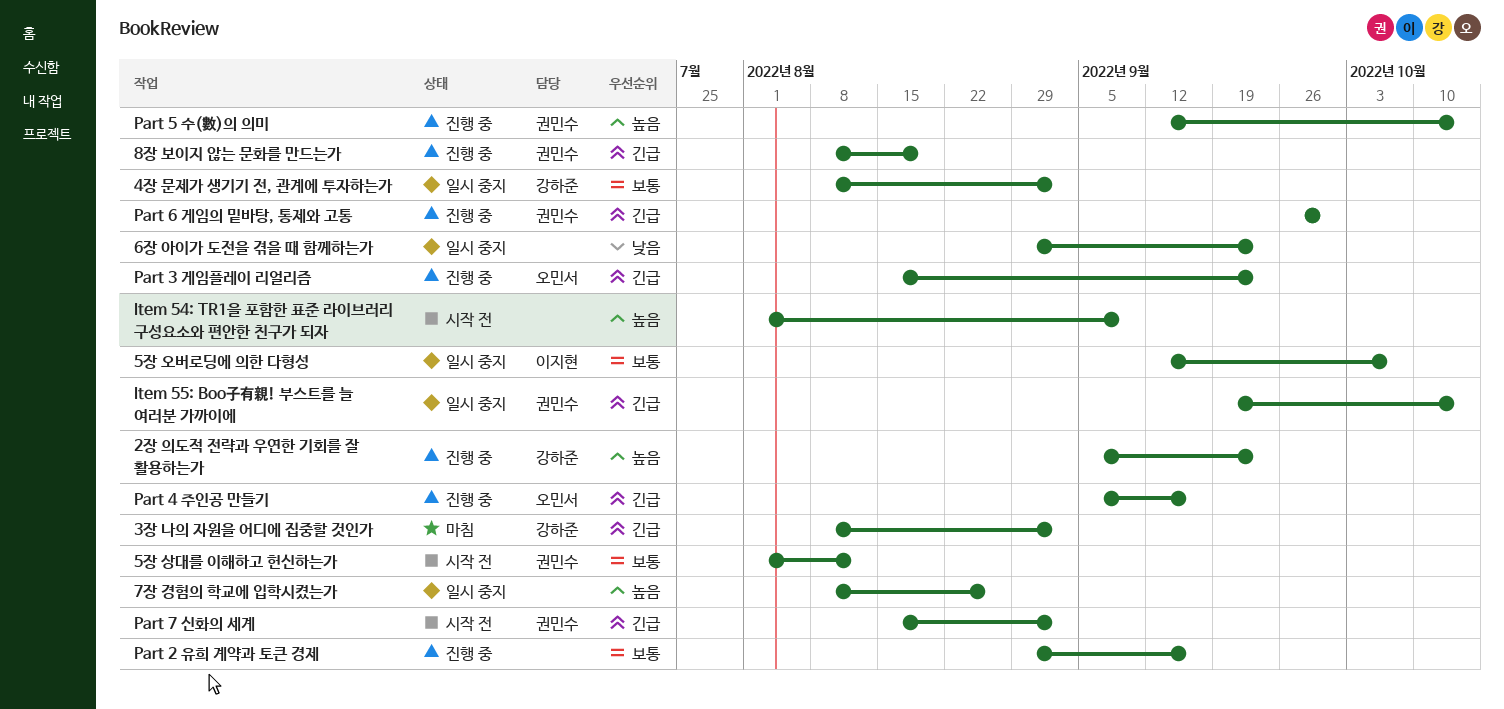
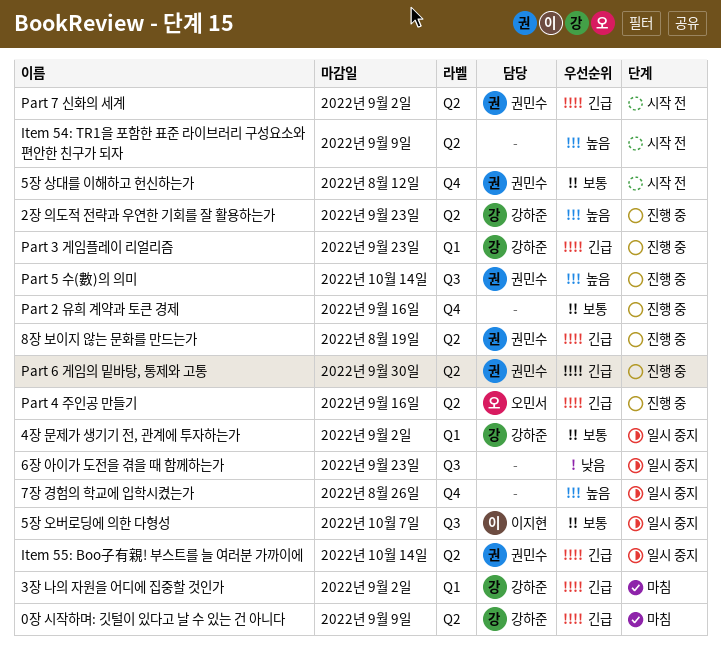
0장 시작하며: 깃털이 있다고 날 수 있는 건 아니다: none -> present
Part 3 게임플레이 리얼리즘, owner: 오민서 -> 강하준

